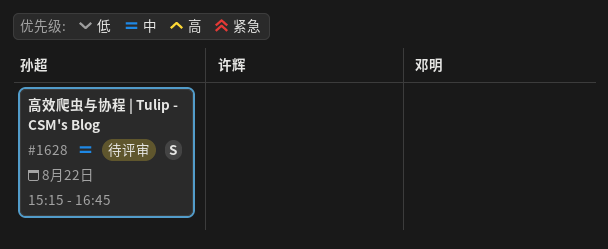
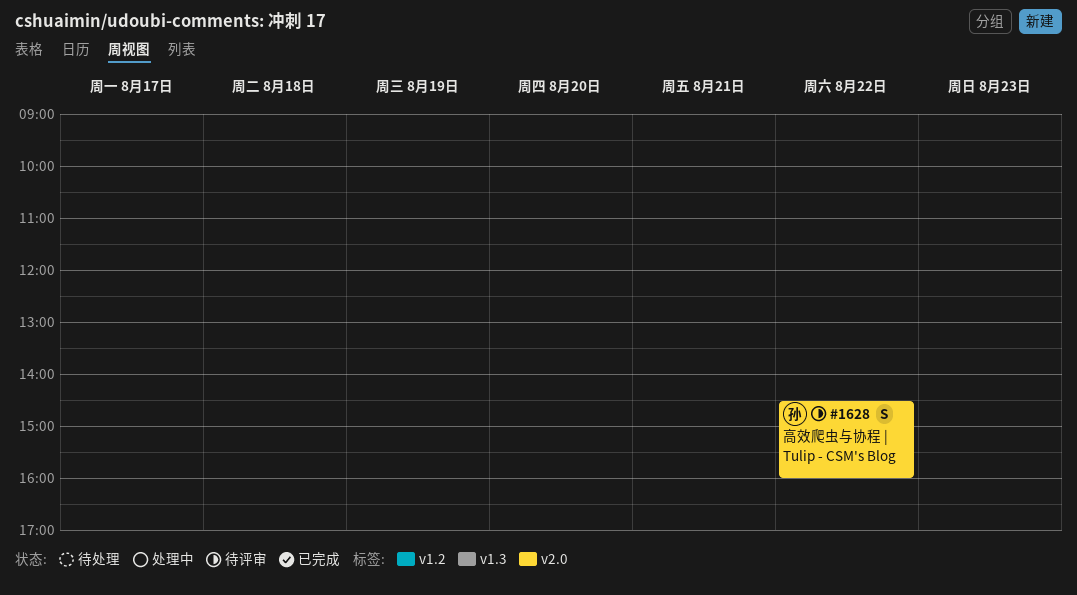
#1628, begins: 15:15 -> 14:30
#1628, ends: 16:45 -> 16:00

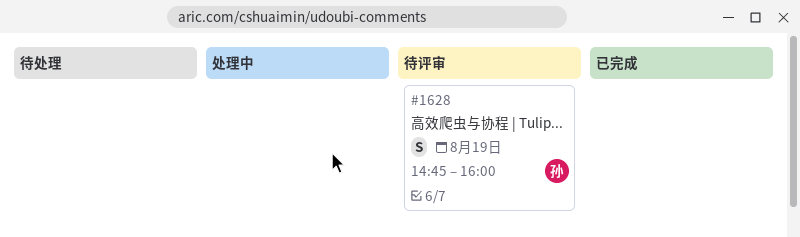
#1628, day: Aug 22 -> Aug 19
#1628, begins: 14:30 -> 14:45

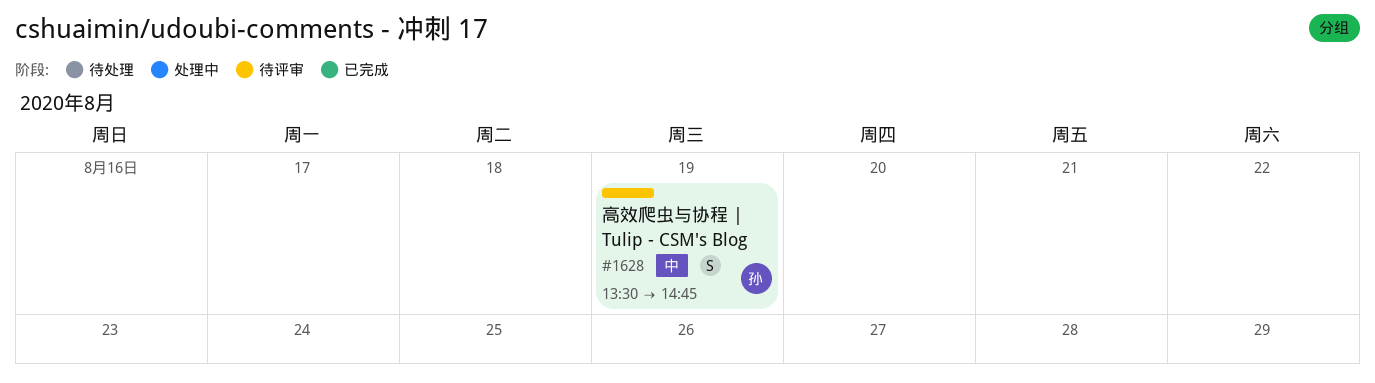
#1628, begins: 14:45 -> 13:30
#1628, ends: 16:00 -> 14:45

